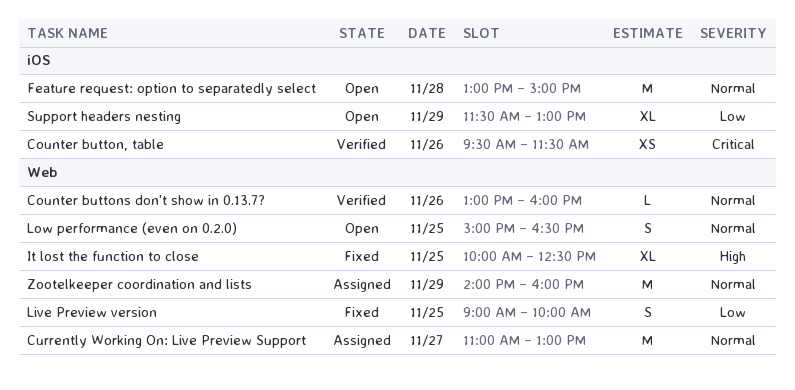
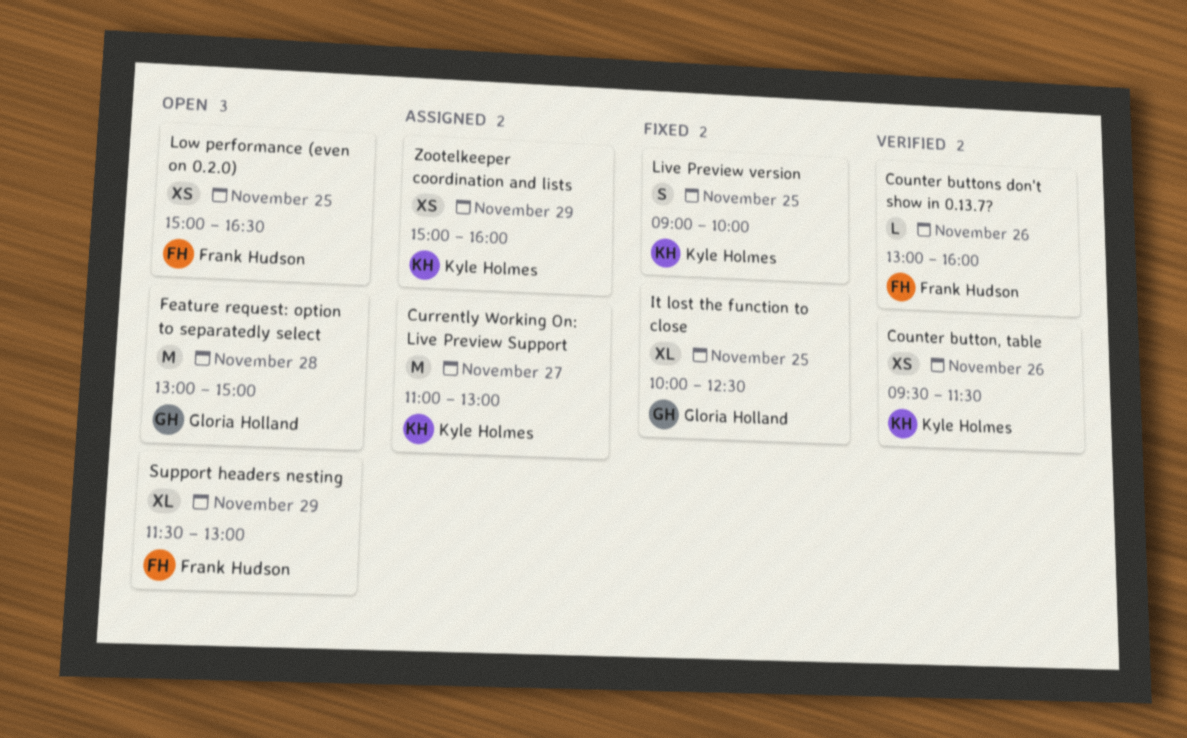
Low performance (even on 0.2.0), estimate: S -> XS
Zootelkeeper coordination and lists, estimate: M -> XS
Zootelkeeper coordination and lists, begins: 14:00 -> 15:00

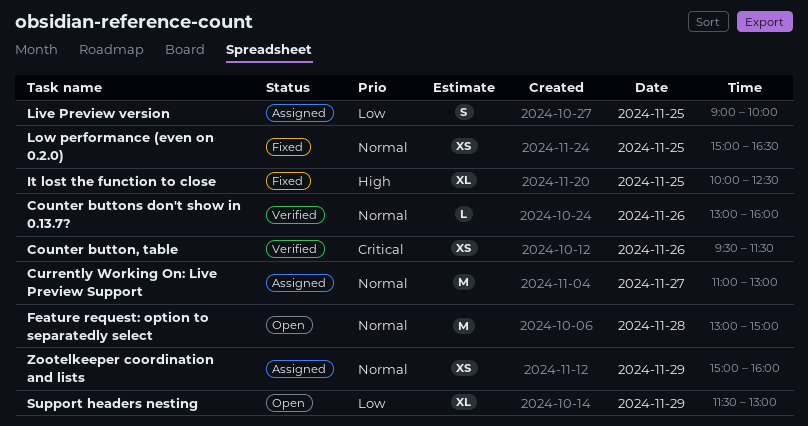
Live Preview version, status: Fixed -> Assigned
Low performance (even on 0.2.0), status: Open -> Fixed

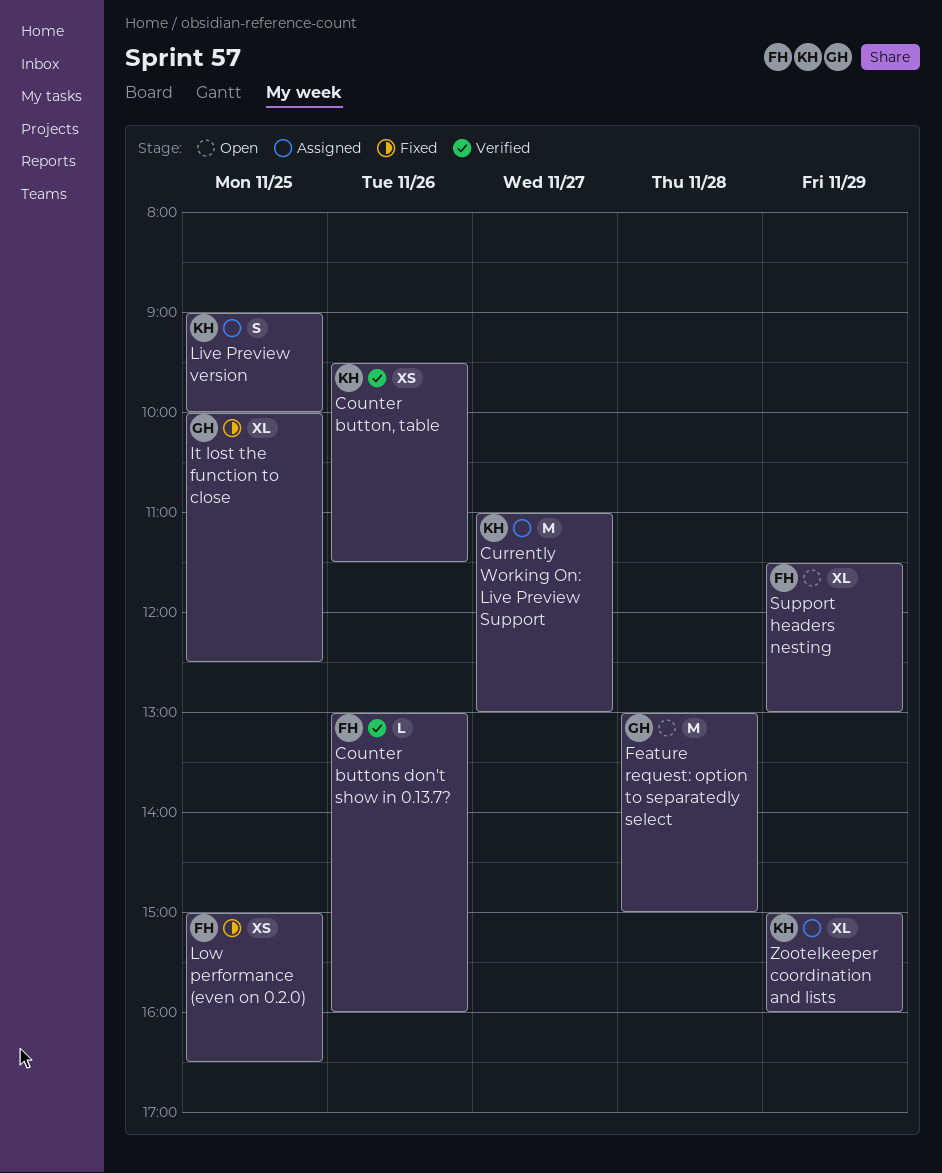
Zootelkeeper coordination and lists, estimate: XS -> XL

